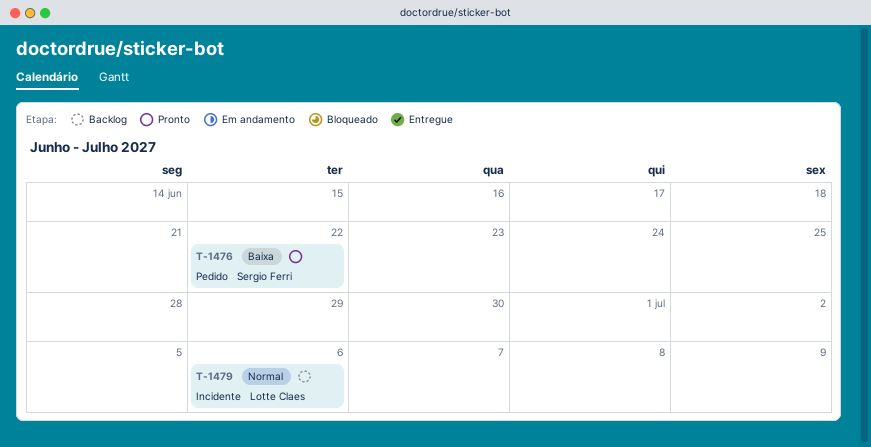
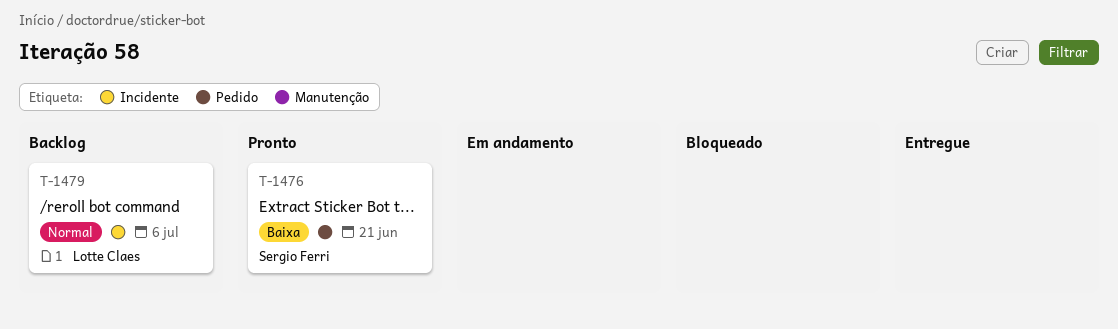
T-1476, due: Jun 22 -> Jun 21

